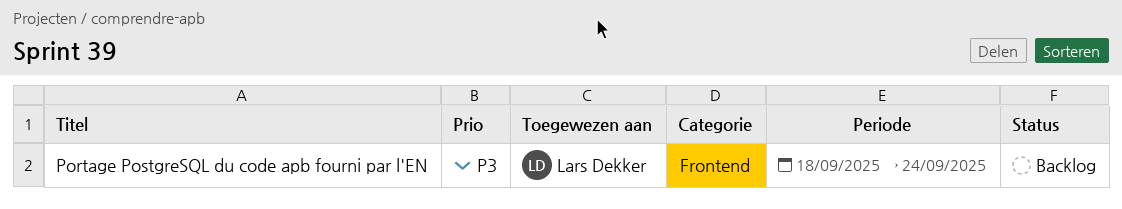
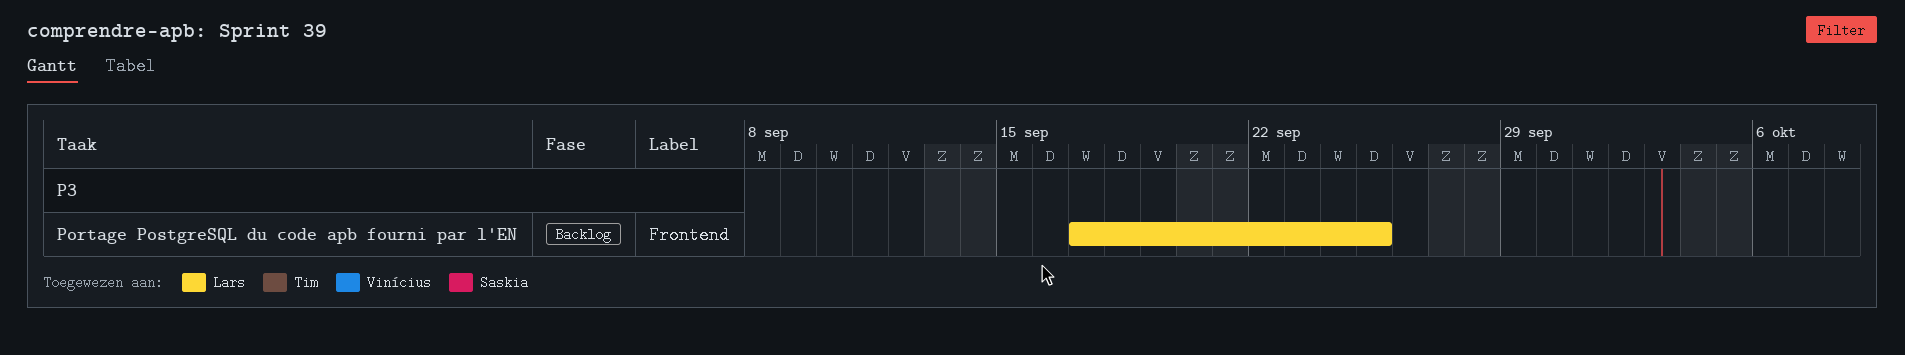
Portage PostgreSQL du code apb fourni par l'EN, start: Sep 18 -> Sep 17
Portage PostgreSQL du code apb fourni par l'EN, due: Sep 24 -> Sep 25

